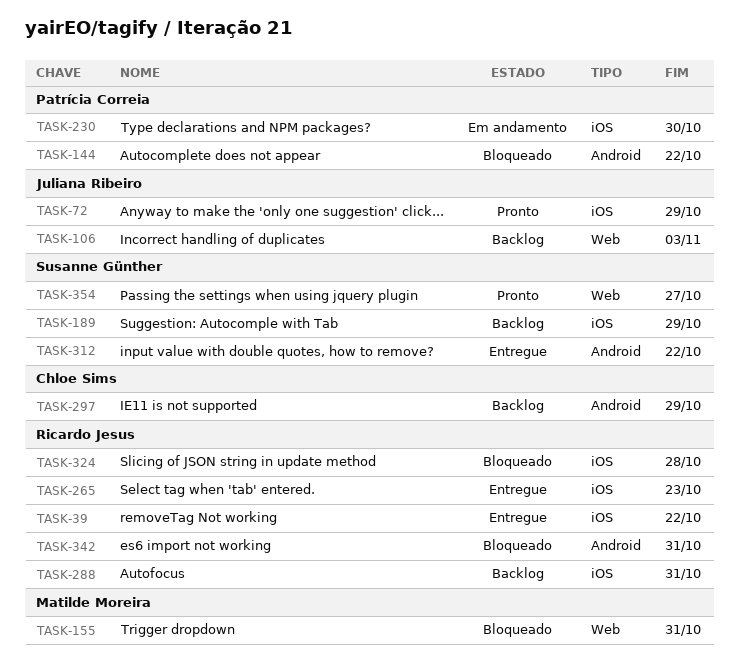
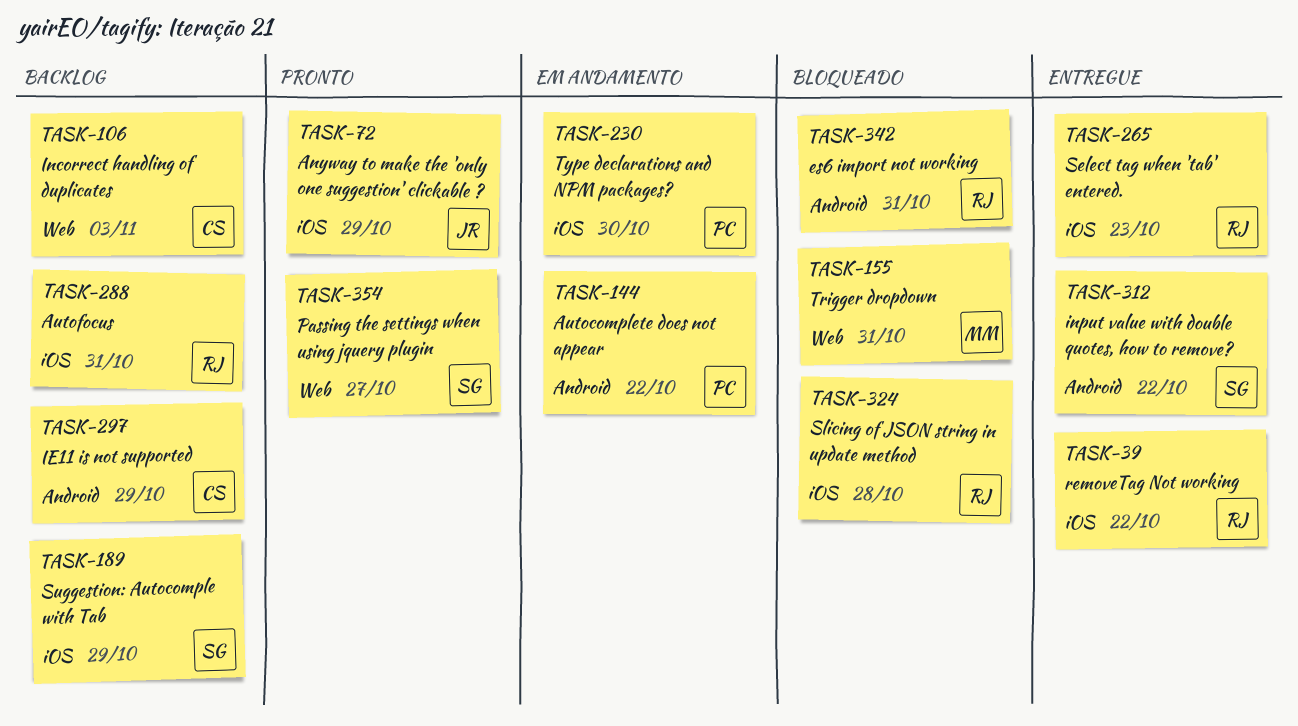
TASK-106, owner: Juliana Ribeiro -> Chloe Sims
TASK-144, status: Bloqueado -> Em andamento

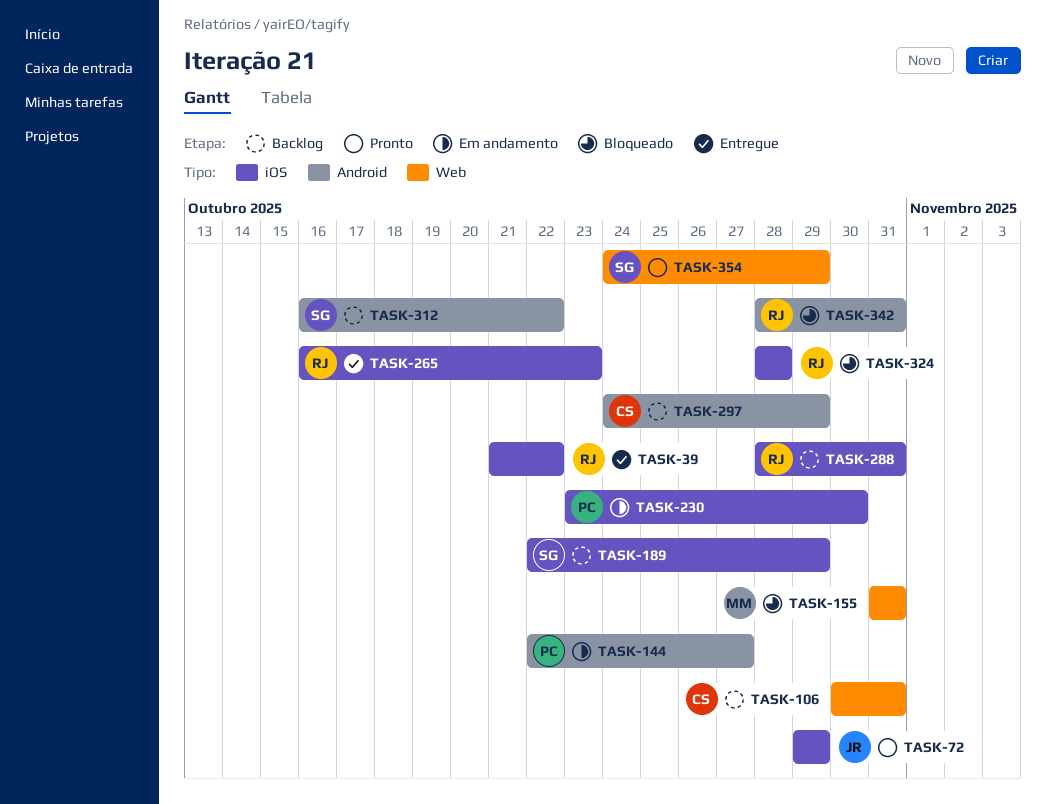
TASK-106, due: Nov 3 -> Oct 31
TASK-144, due: Oct 22 -> Oct 27
TASK-312, status: Entregue -> Backlog
TASK-354, due: Oct 27 -> Oct 29

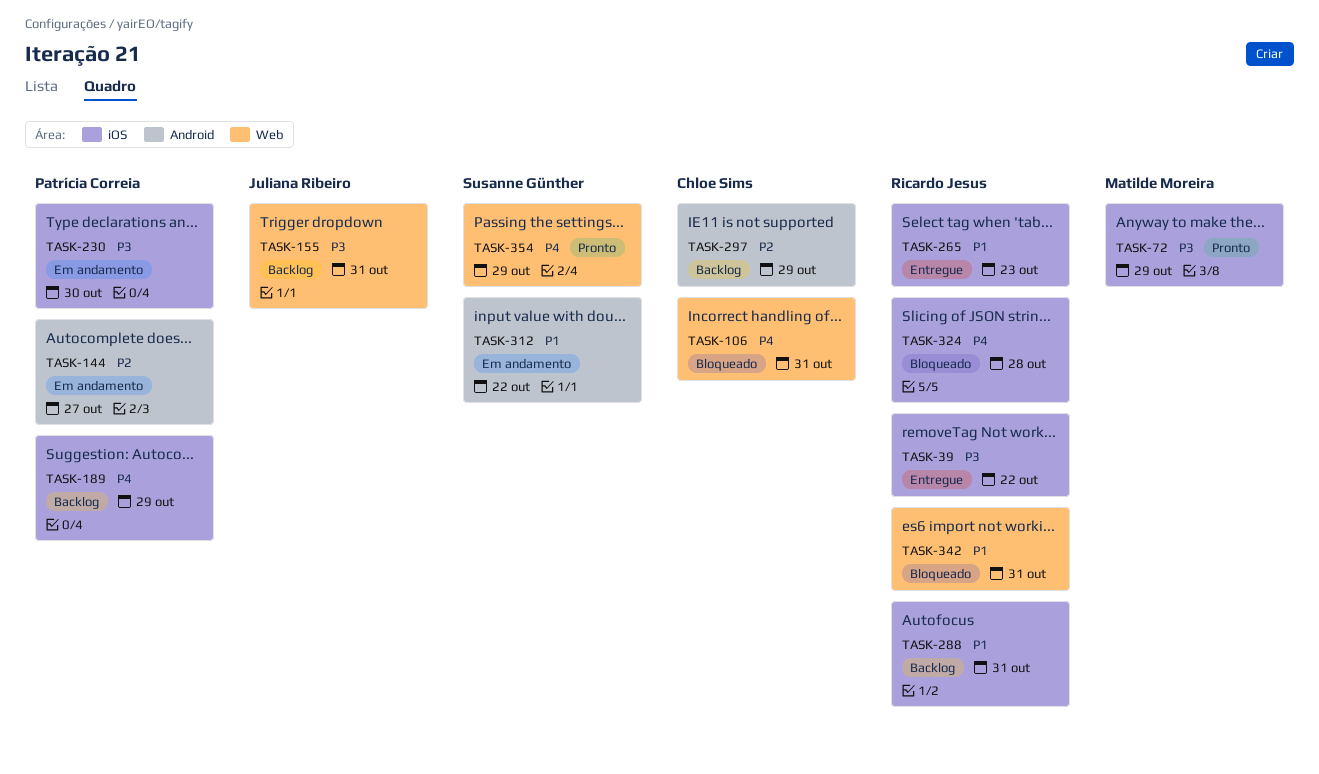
TASK-72, owner: Juliana Ribeiro -> Matilde Moreira
TASK-106, status: Backlog -> Bloqueado
TASK-155, status: Bloqueado -> Backlog
TASK-155, owner: Matilde Moreira -> Juliana Ribeiro
TASK-189, owner: Susanne Günther -> Patrícia Correia
TASK-312, status: Backlog -> Em andamento
TASK-342, label: Android -> Web

